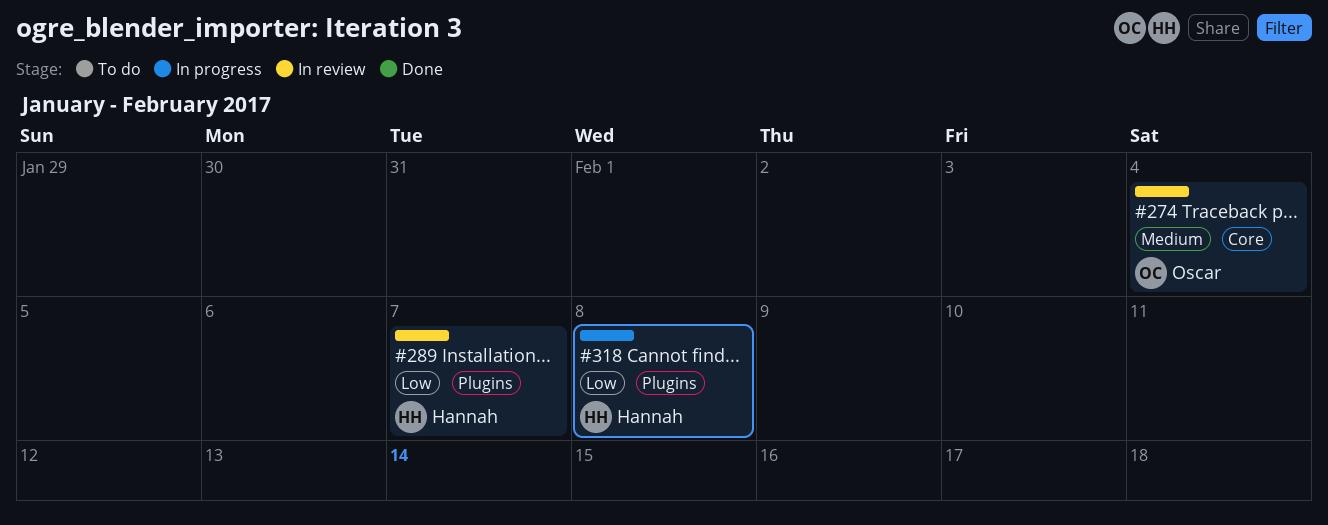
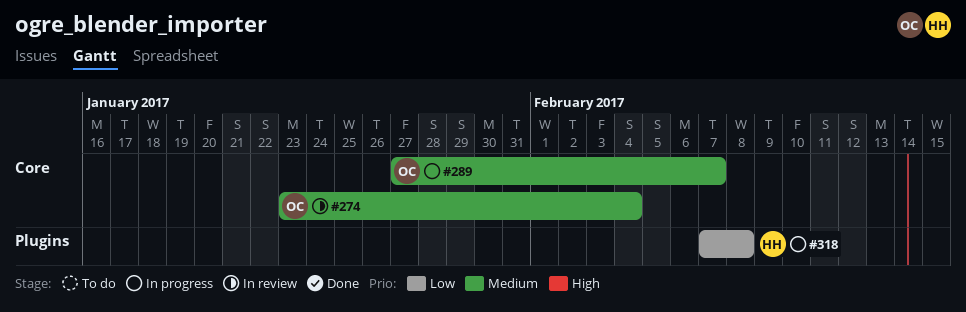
#289, status: In review -> In progress
#289, owner: Hannah -> Oscar
#289, priority: Low -> Medium
#289, label: Plugins -> Core

